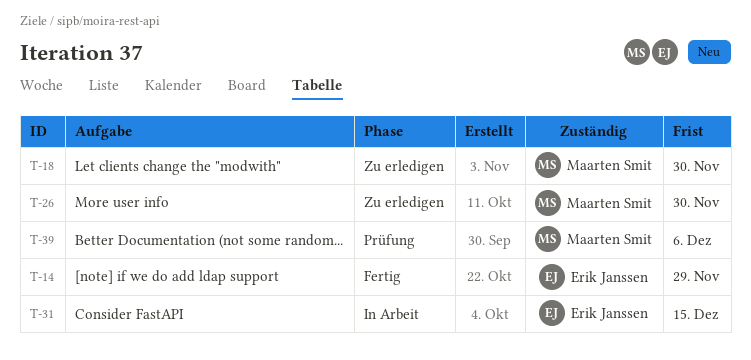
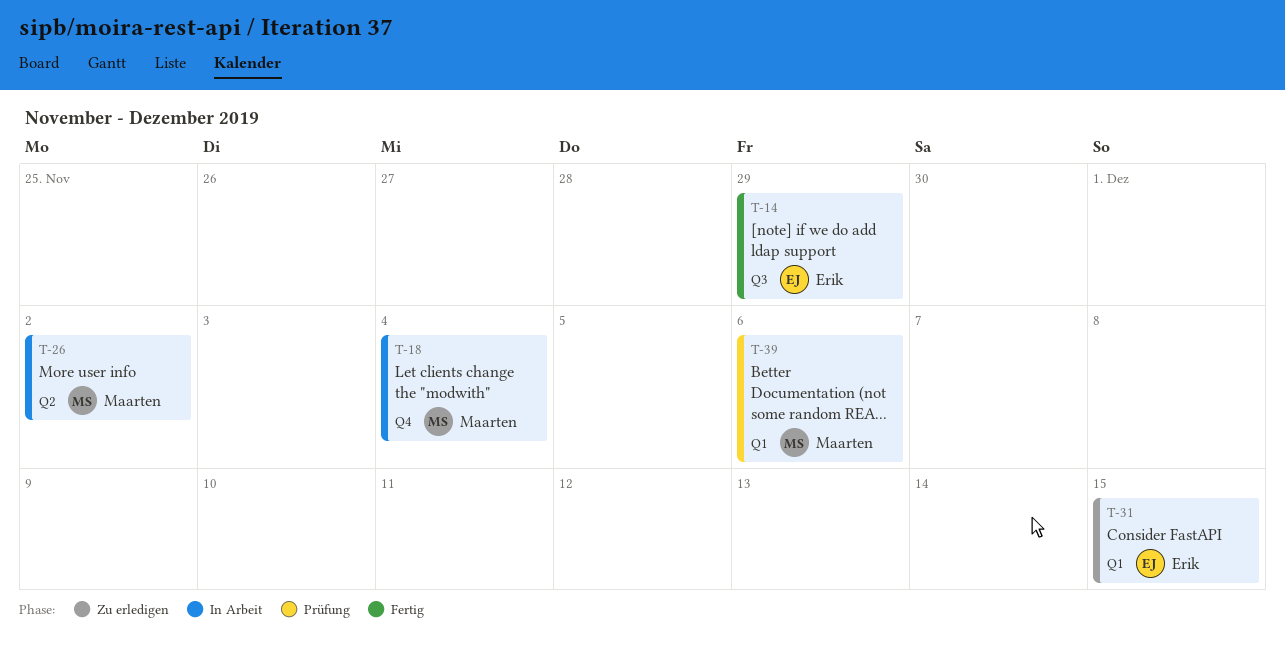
T-18, status: Zu erledigen -> In Arbeit
T-18, due: Nov 30 -> Dec 4
T-26, status: Zu erledigen -> In Arbeit
T-26, due: Nov 30 -> Dec 2
T-31, status: In Arbeit -> Zu erledigen

